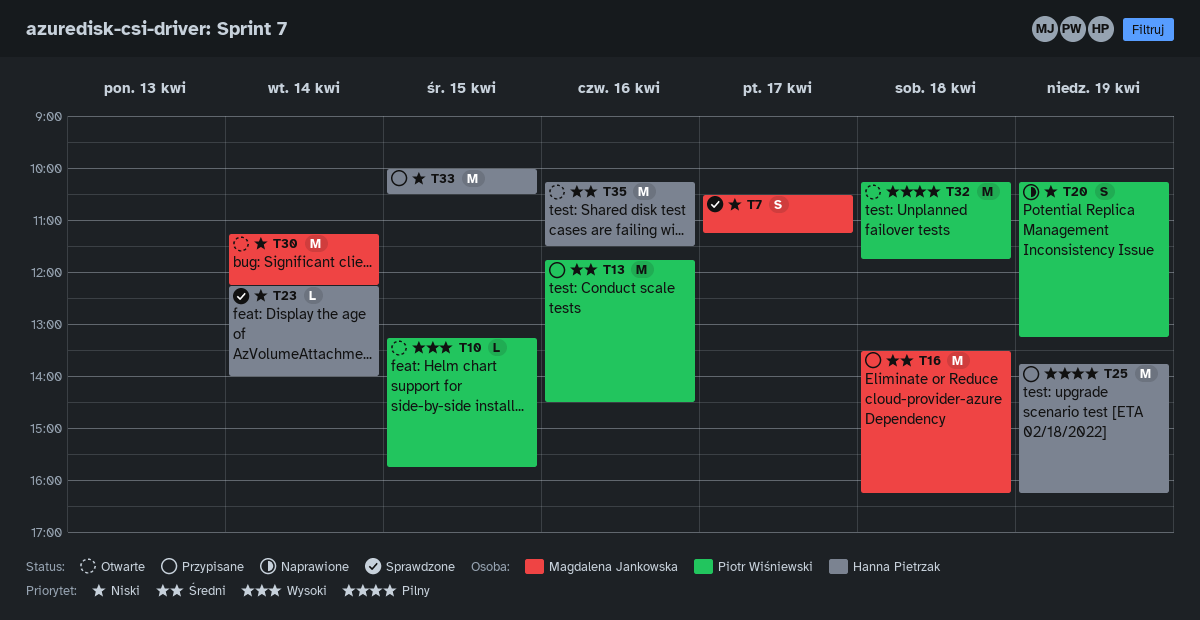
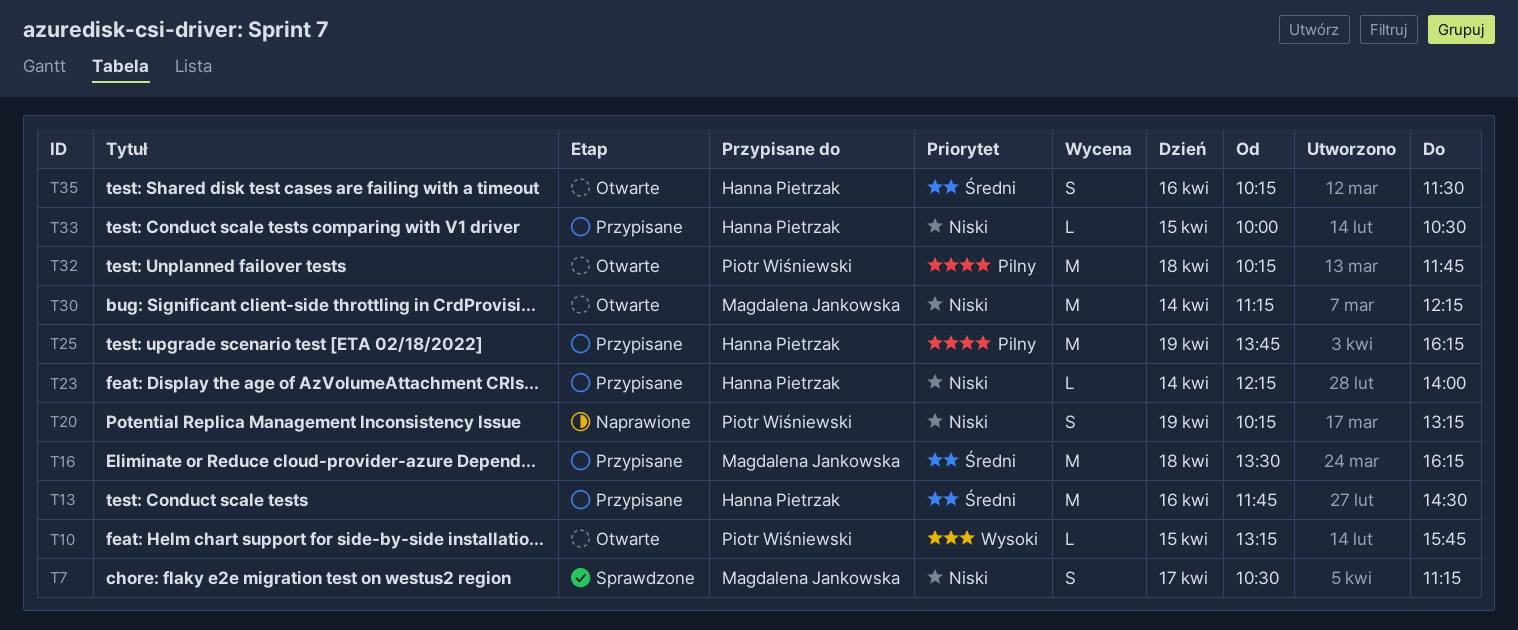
T13, owner: Piotr Wiśniewski -> Hanna Pietrzak
T23, status: Sprawdzone -> Przypisane
T33, estimate: M -> L
T35, estimate: M -> S

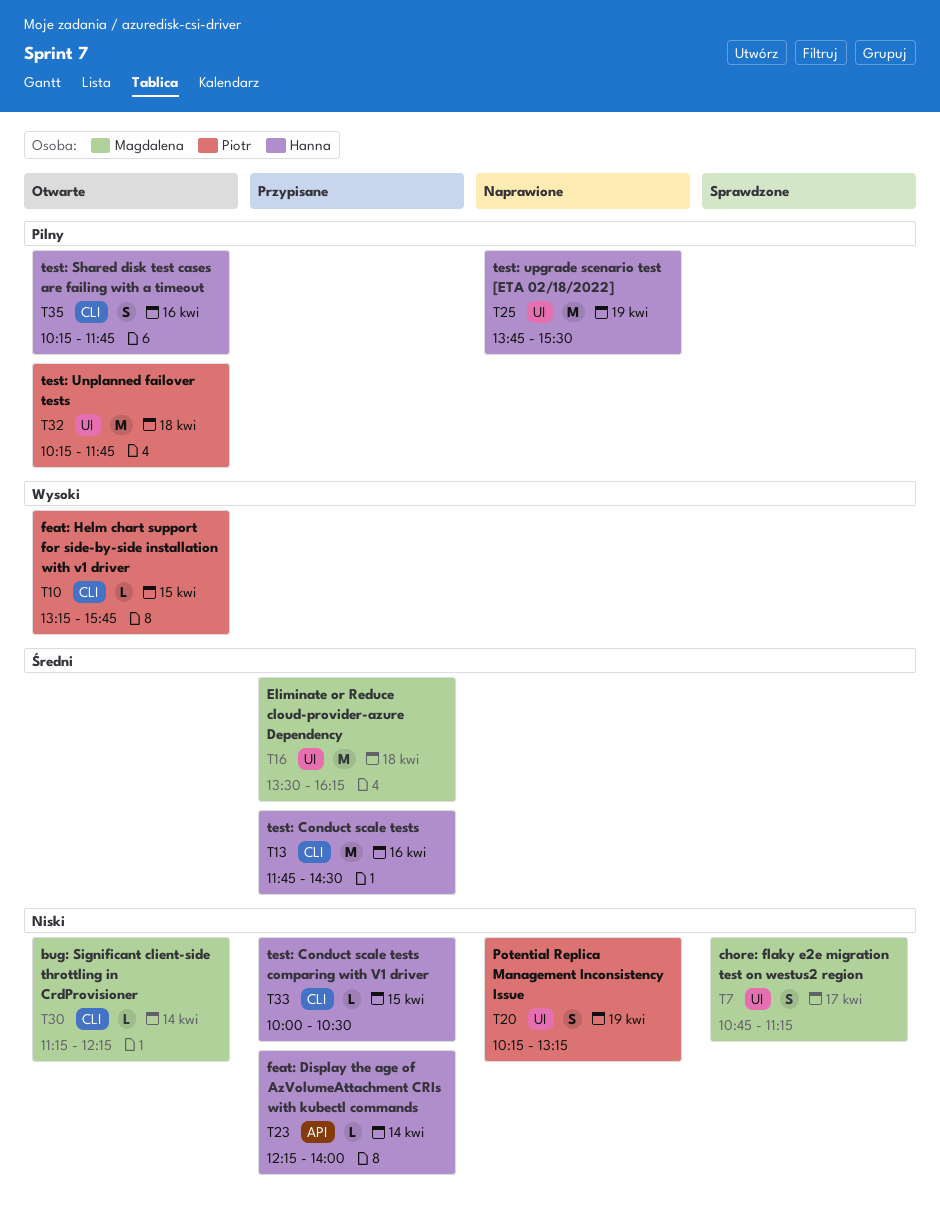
T7, begins: 10:30 -> 10:45
T25, status: Przypisane -> Naprawione
T25, ends: 16:15 -> 15:30
T30, estimate: M -> L
T35, priority: Średni -> Pilny
T35, ends: 11:30 -> 11:45

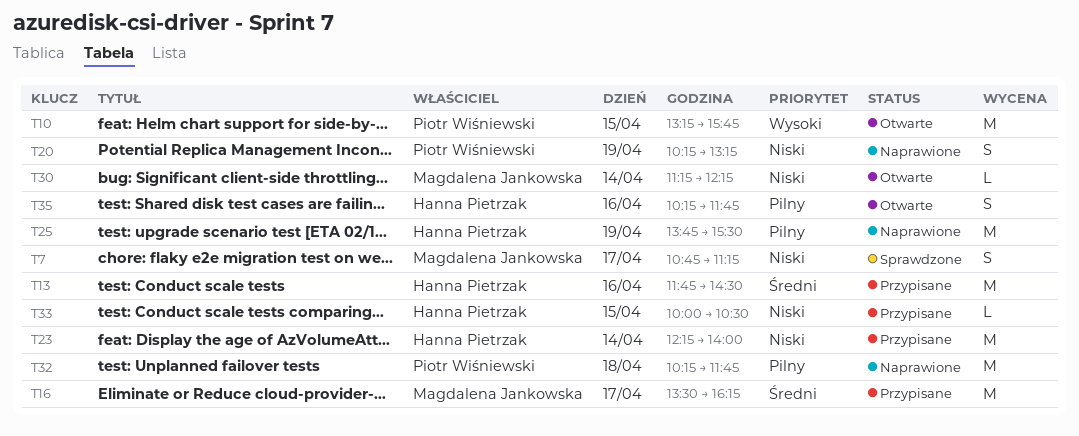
T10, estimate: L -> M
T16, day: Apr 18 -> Apr 17
T23, estimate: L -> M
T32, status: Otwarte -> Naprawione

